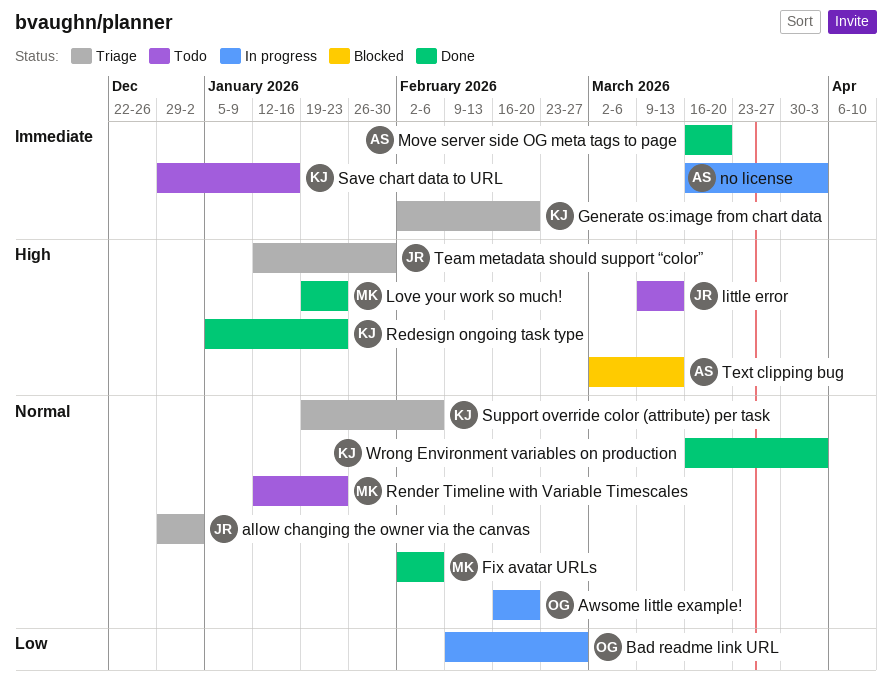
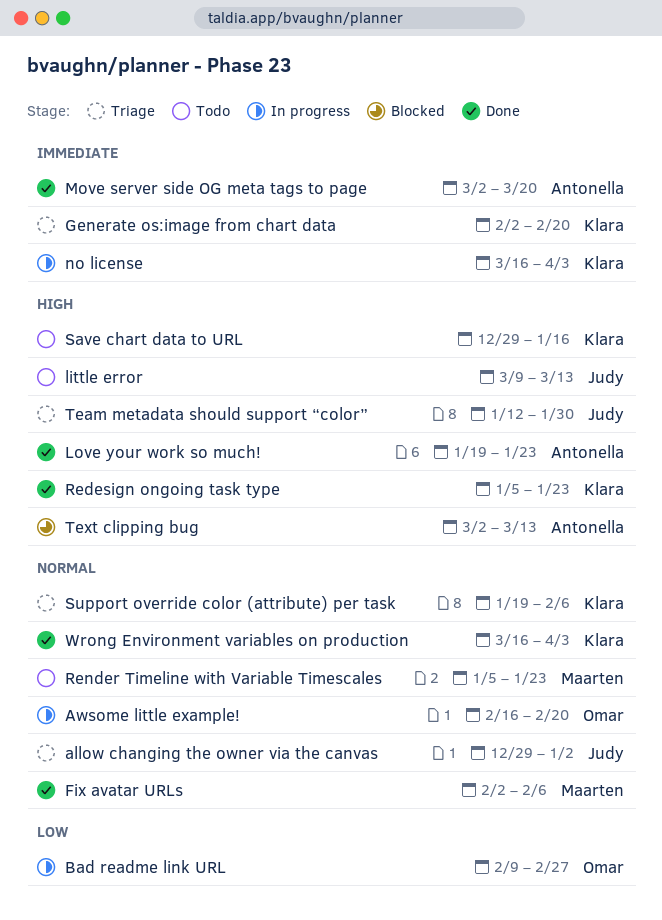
Love your work so much!, owner: Maarten -> Antonella
Move server side OG meta tags to page, start: Mar 16 -> Mar 2
no license, owner: Antonella -> Klara
Render Timeline with Variable Timescales, start: Jan 12 -> Jan 5
Save chart data to URL, priority: Immediate -> High

